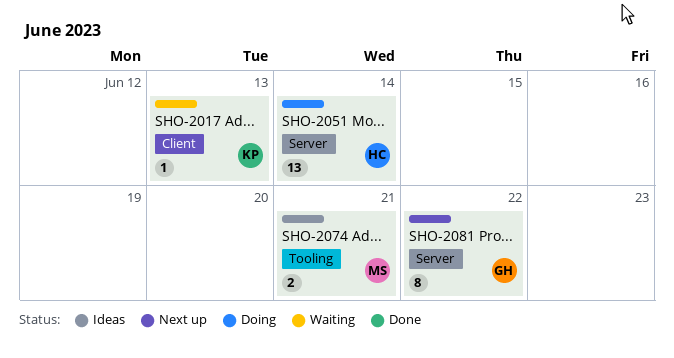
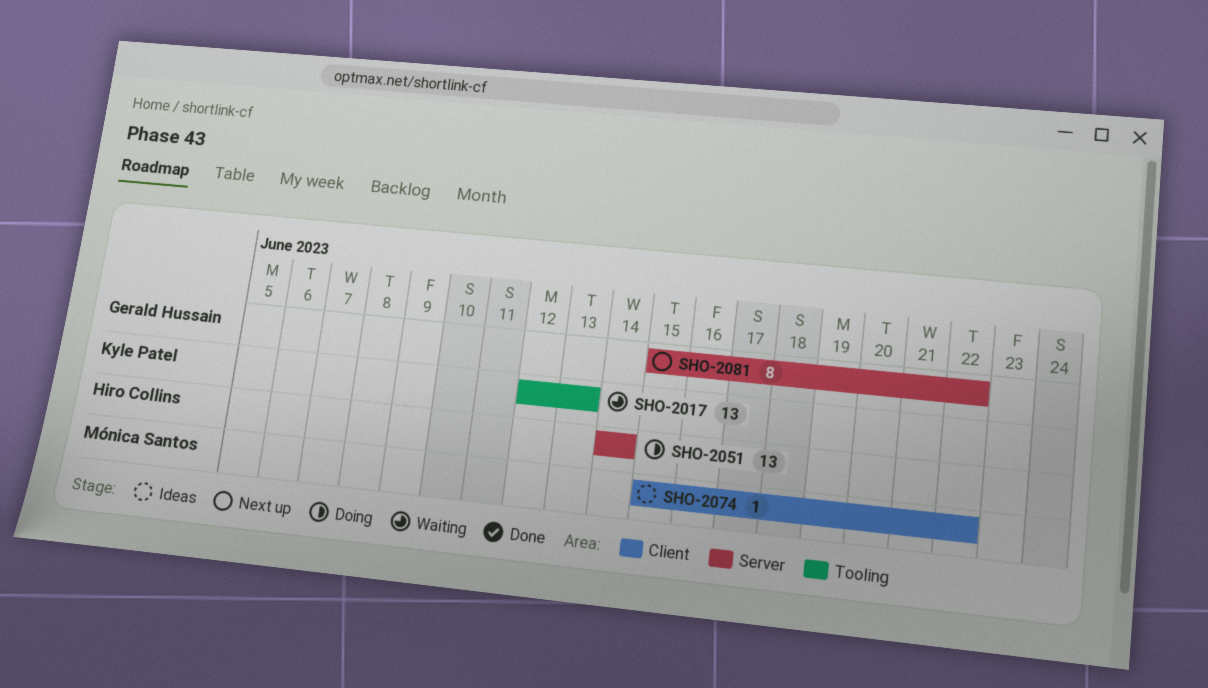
SHO-2017, label: Client -> Tooling
SHO-2017, estimate: 1 -> 13
SHO-2074, label: Tooling -> Client
SHO-2074, estimate: 2 -> 1
SHO-2074, due: Jun 21 -> Jun 22

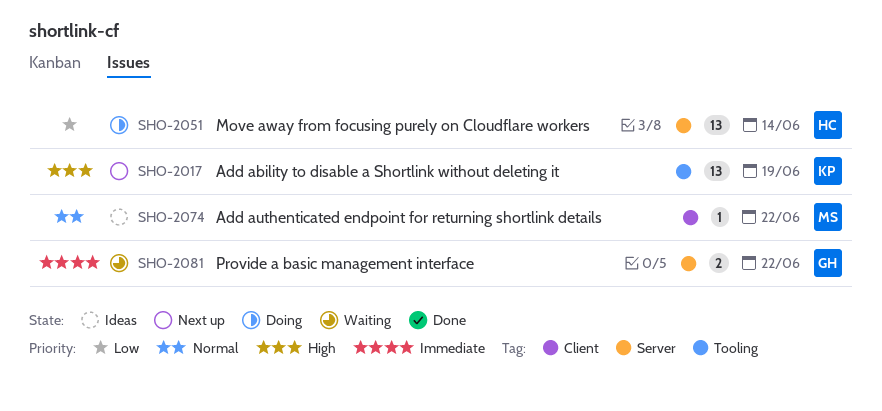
SHO-2017, status: Waiting -> Next up
SHO-2017, due: Jun 13 -> Jun 19
SHO-2081, status: Next up -> Waiting
SHO-2081, estimate: 8 -> 2

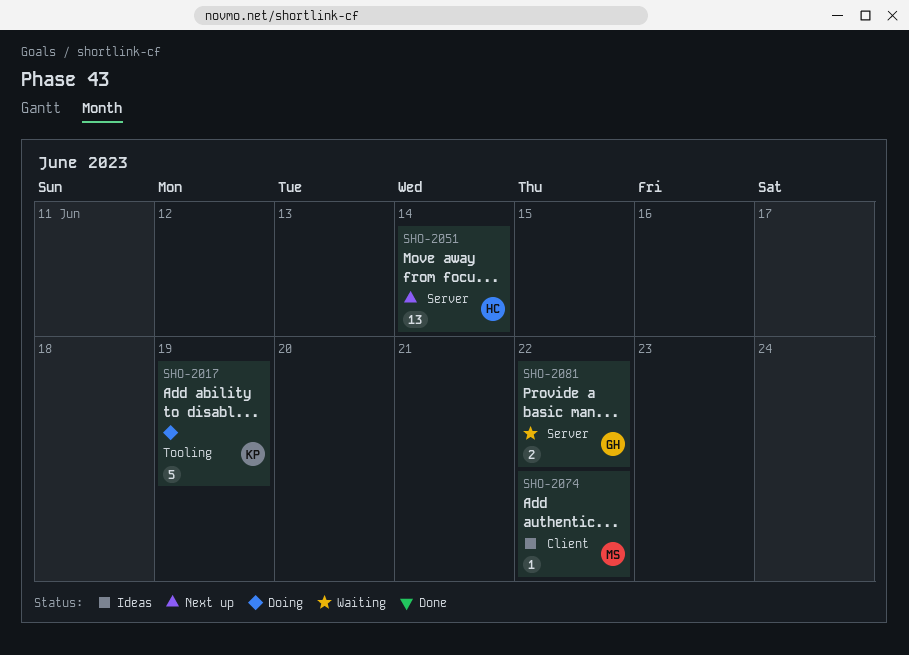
SHO-2017, status: Next up -> Doing
SHO-2017, estimate: 13 -> 5
SHO-2051, status: Doing -> Next up

